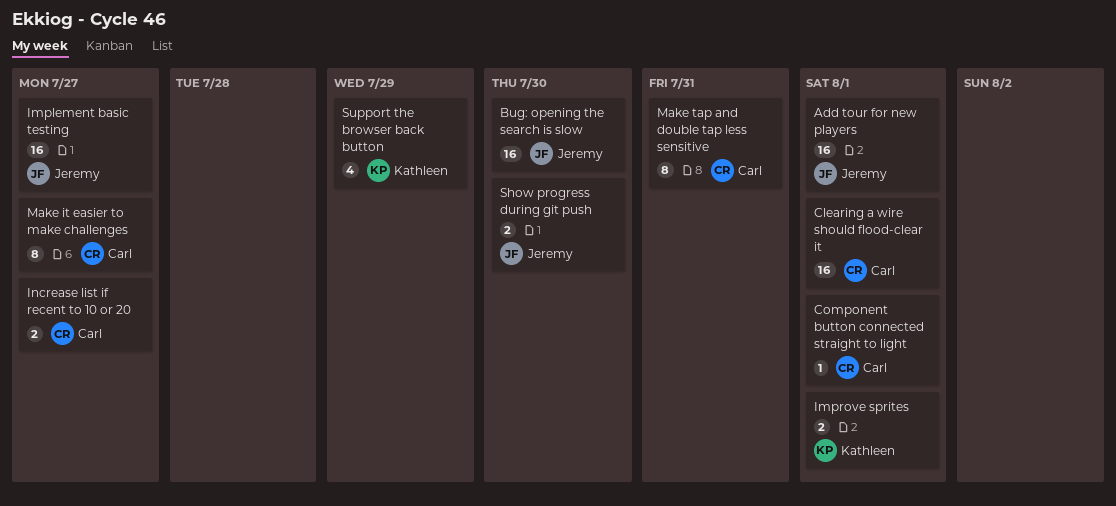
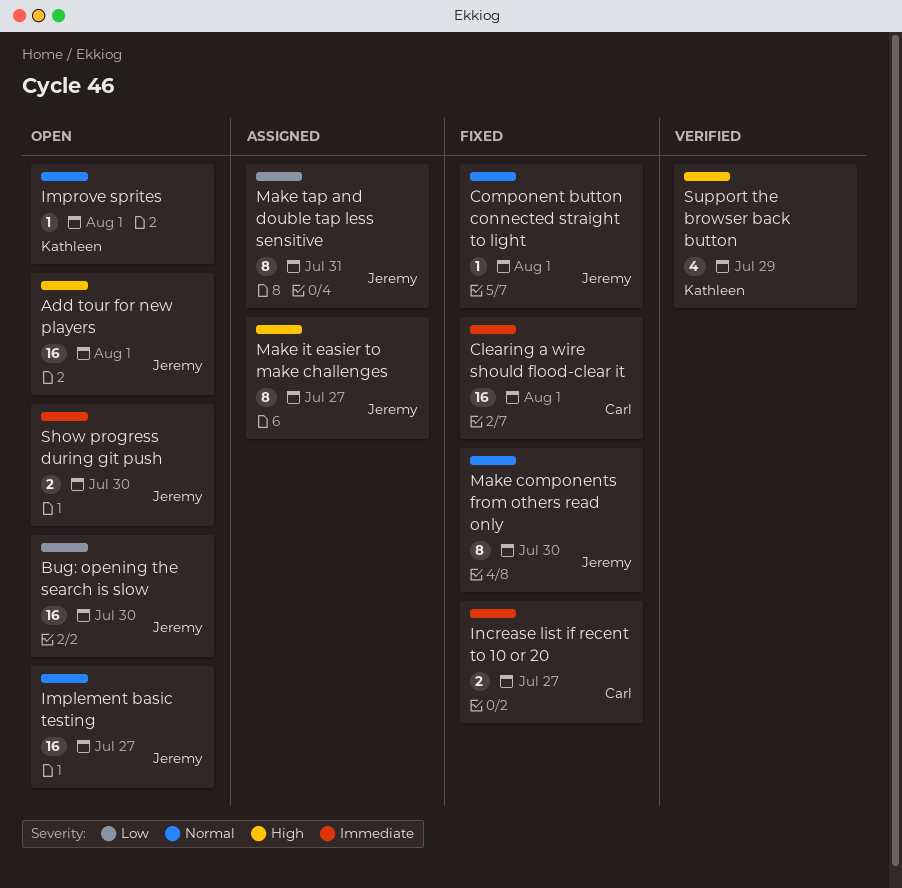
Component button connected straight to light, owner: Carl -> Jeremy
Improve sprites, estimate: 2 -> 1
Make components from others read only: none -> present
Make it easier to make challenges, owner: Carl -> Jeremy
Make tap and double tap less sensitive, owner: Carl -> Jeremy

